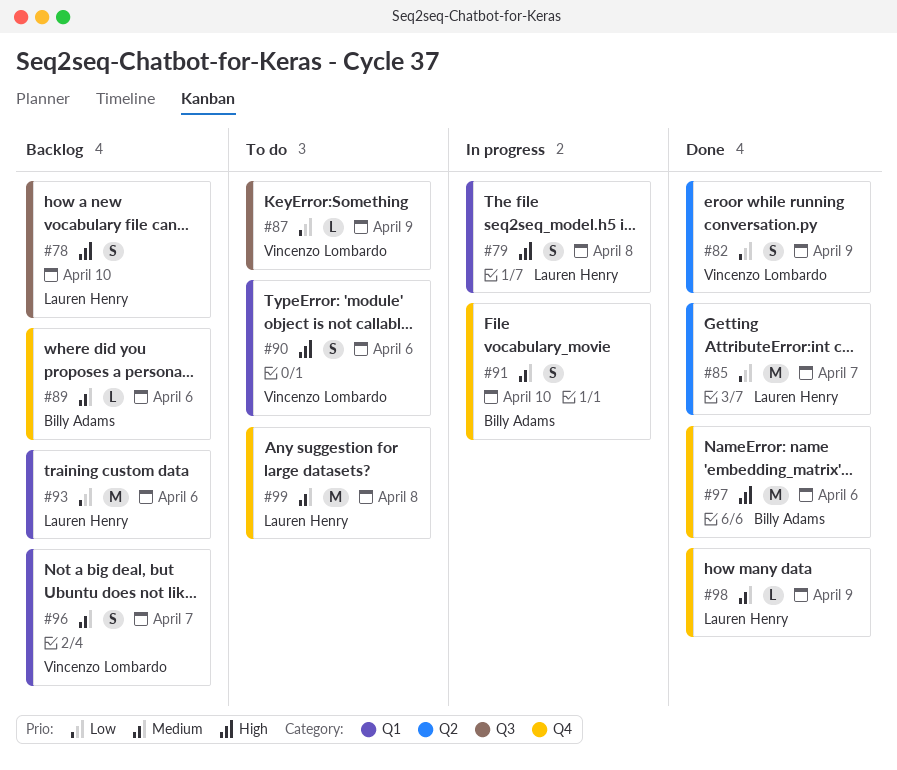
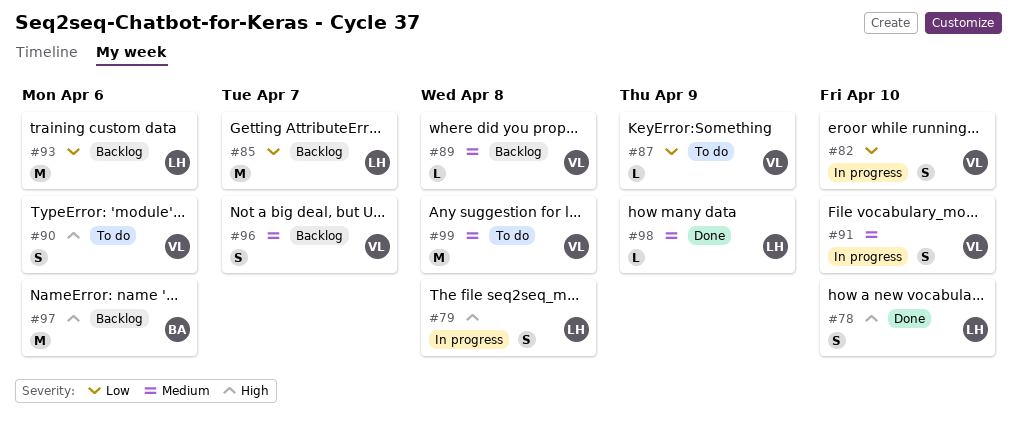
#78, status: Backlog -> Done
#82, status: Done -> In progress
#82, due: Apr 9 -> Apr 10
#85, status: Done -> Backlog
#89, owner: Billy Adams -> Vincenzo Lombardo
#89, due: Apr 6 -> Apr 8
#91, owner: Billy Adams -> Vincenzo Lombardo
#97, status: Done -> Backlog
#99, owner: Lauren Henry -> Vincenzo Lombardo

